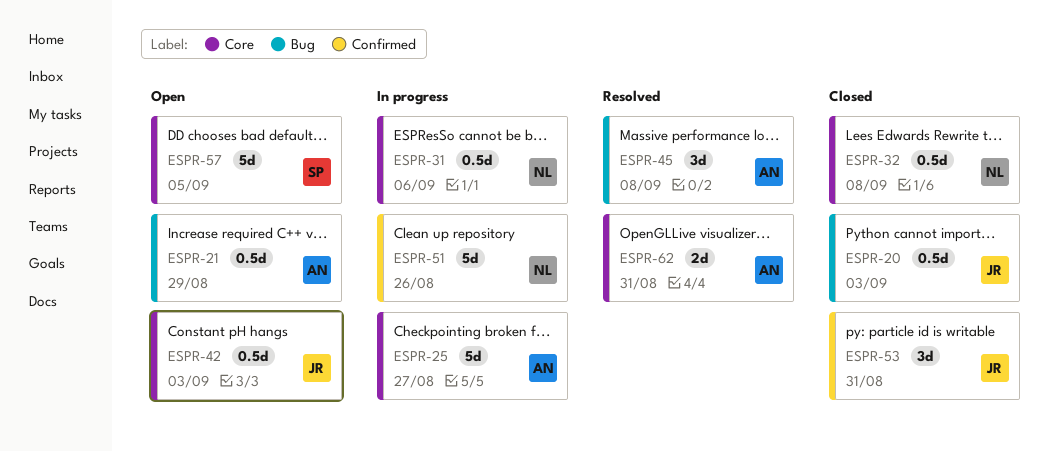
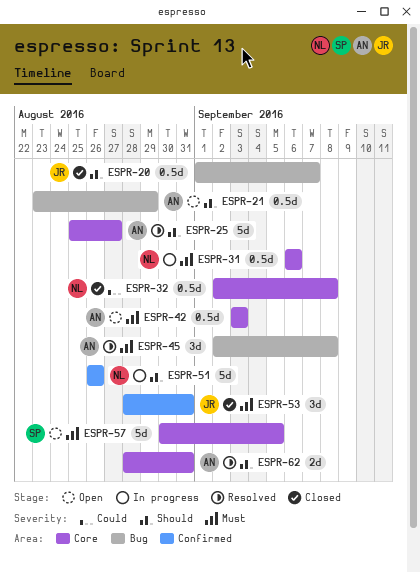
ESPR-20, due: Sep 3 -> Sep 7
ESPR-25, status: In progress -> Resolved
ESPR-42, owner: JR -> AN

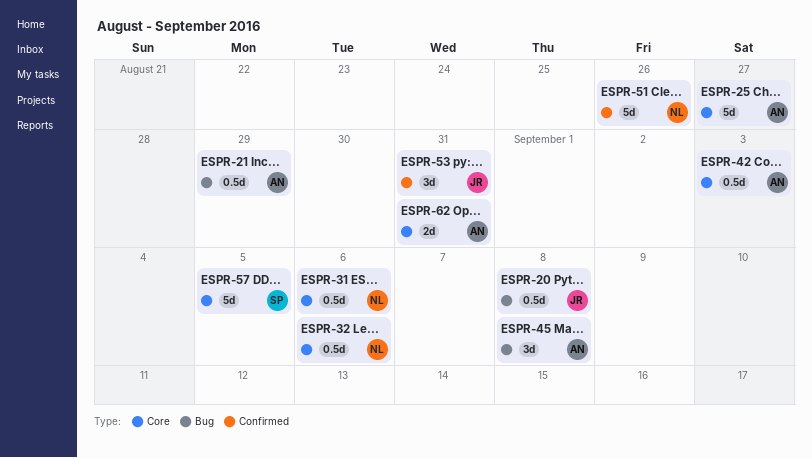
ESPR-20, due: Sep 7 -> Sep 8
ESPR-32, due: Sep 8 -> Sep 6

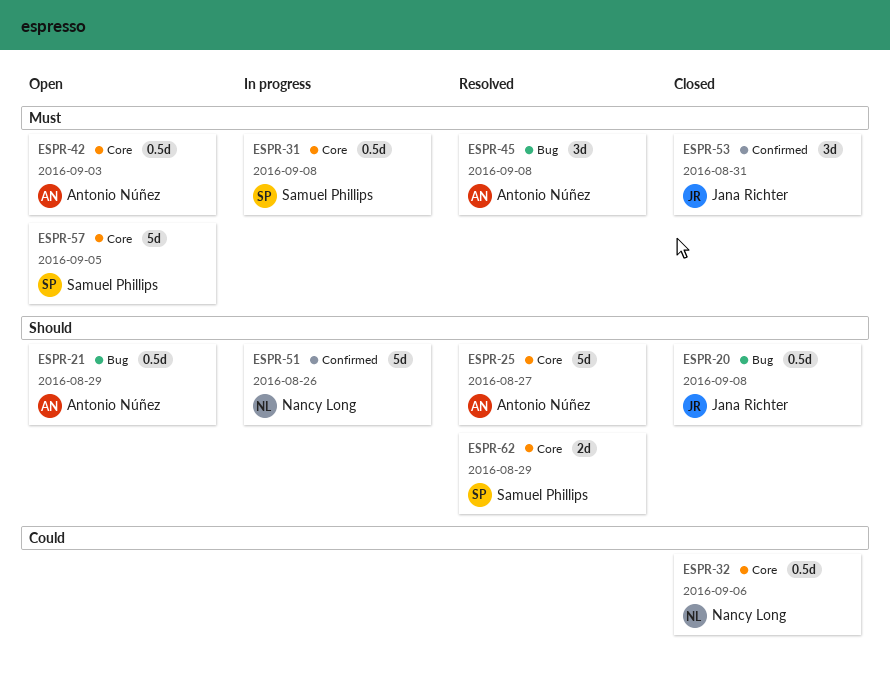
ESPR-31, owner: Nancy Long -> Samuel Phillips
ESPR-31, due: Sep 6 -> Sep 8
ESPR-62, owner: Antonio Núñez -> Samuel Phillips
ESPR-62, due: Aug 31 -> Aug 29

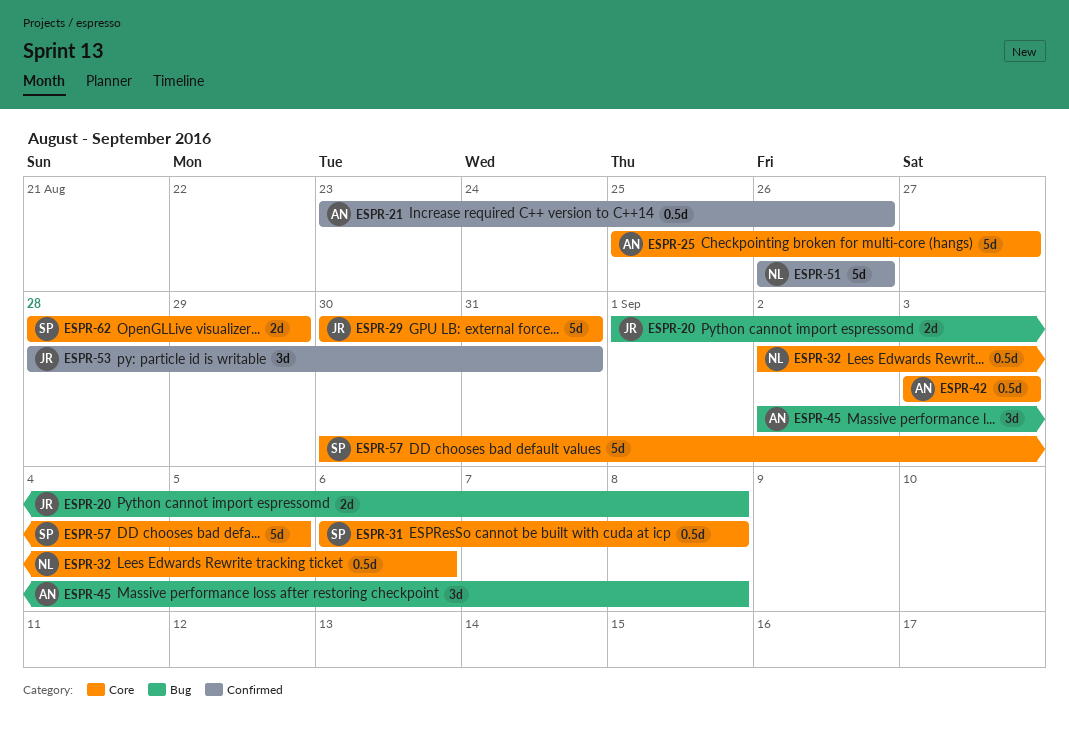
ESPR-20, estimate: 0.5d -> 2d
ESPR-21, label: Bug -> Confirmed
ESPR-21, due: Aug 29 -> Aug 26
ESPR-29: none -> present

